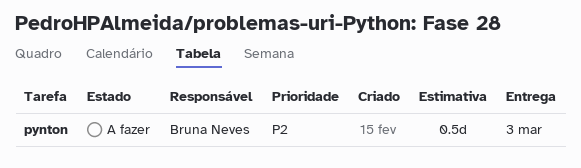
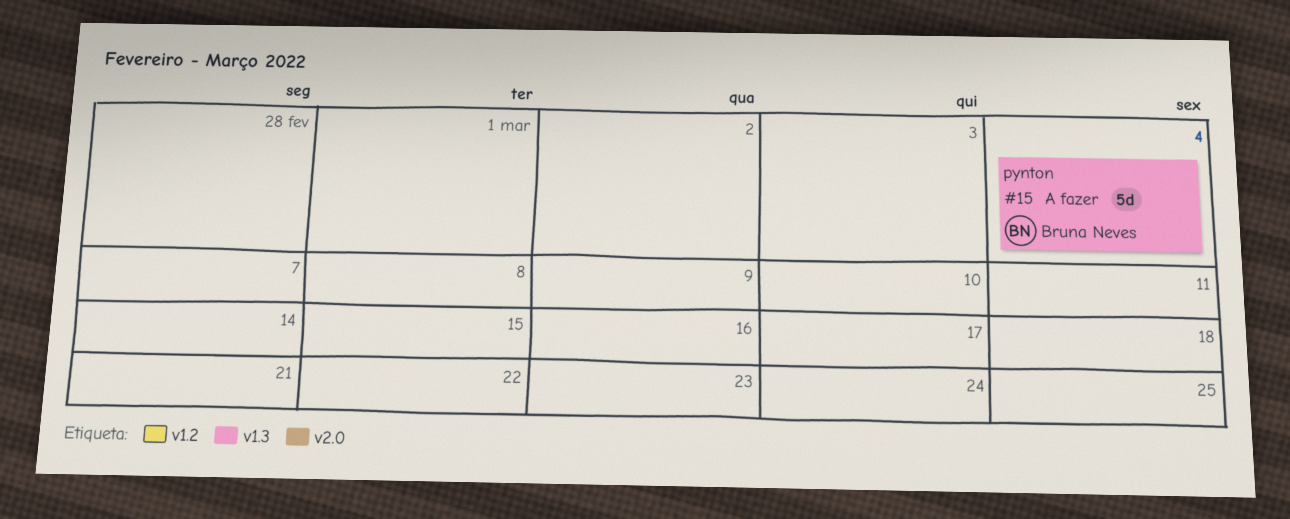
pynton, estimate: 0.5d -> 5d
pynton, due: Mar 3 -> Mar 4

